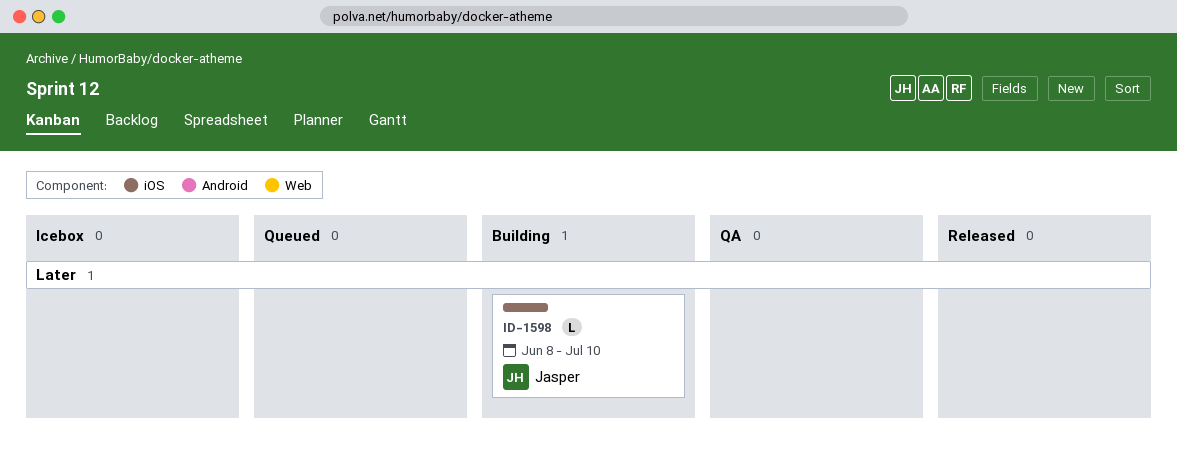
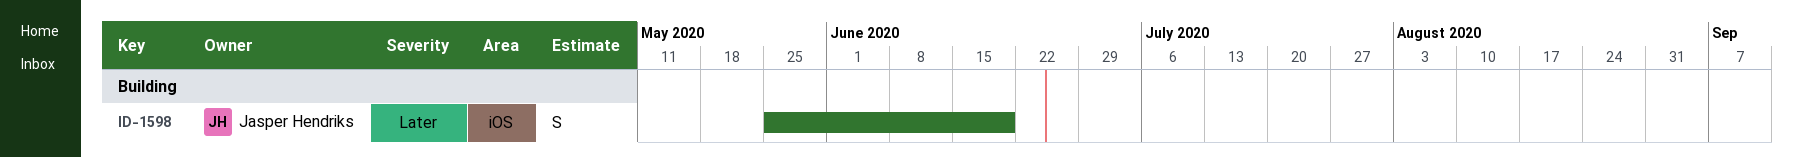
ID-1598, estimate: L -> S
ID-1598, start: Jun 8 -> May 25
ID-1598, due: Jul 10 -> Jun 19

